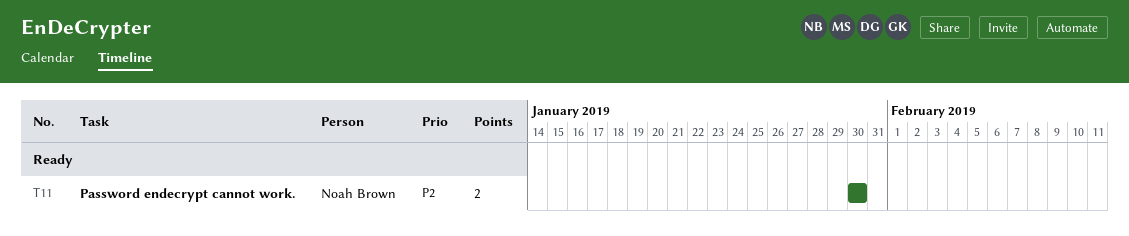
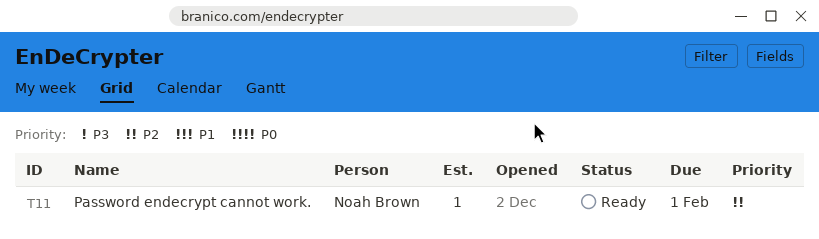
T11, estimate: 2 -> 1
T11, due: Jan 30 -> Feb 1

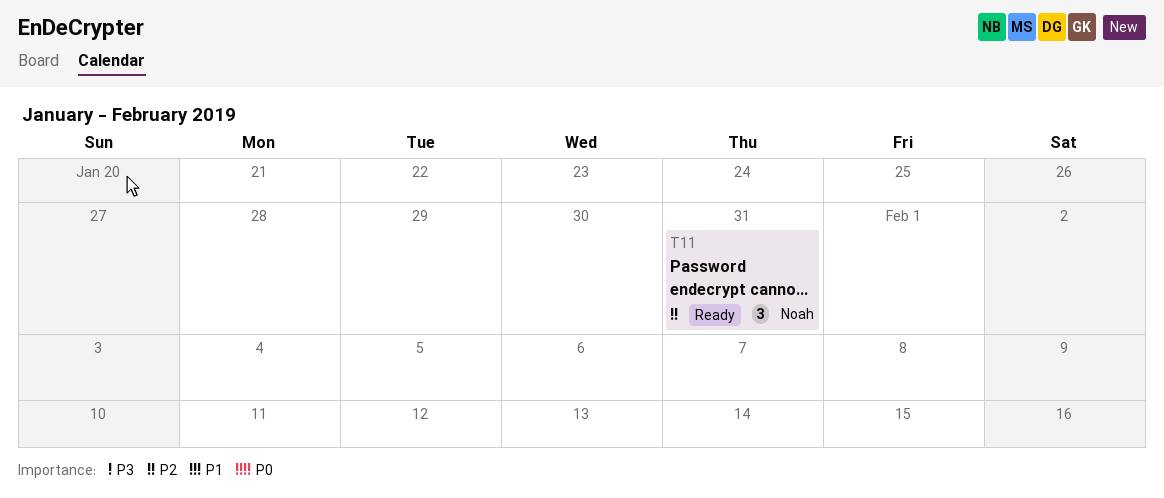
T11, estimate: 1 -> 3
T11, due: Feb 1 -> Jan 31

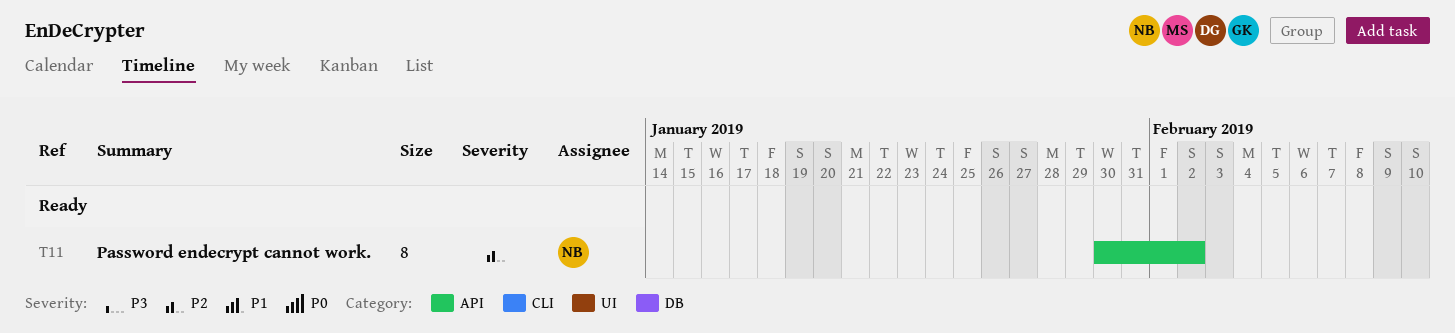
T11, estimate: 3 -> 8
T11, due: Jan 31 -> Feb 2

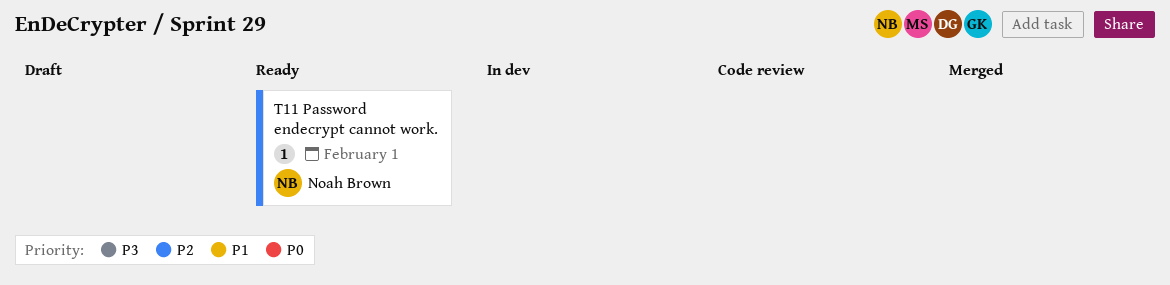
T11, estimate: 8 -> 1
T11, due: Feb 2 -> Feb 1

